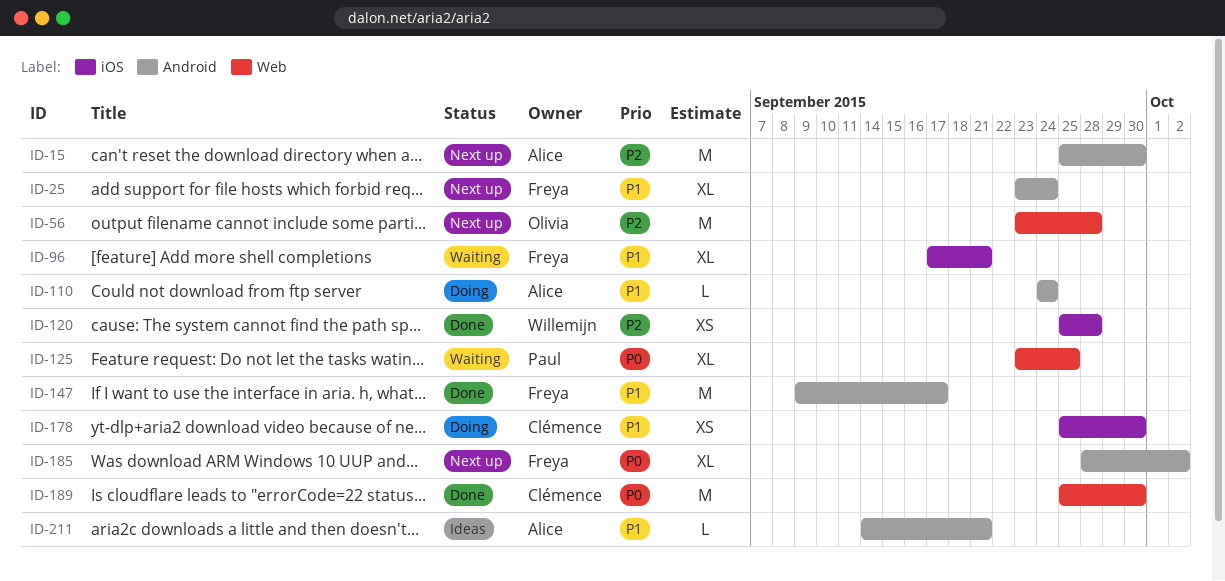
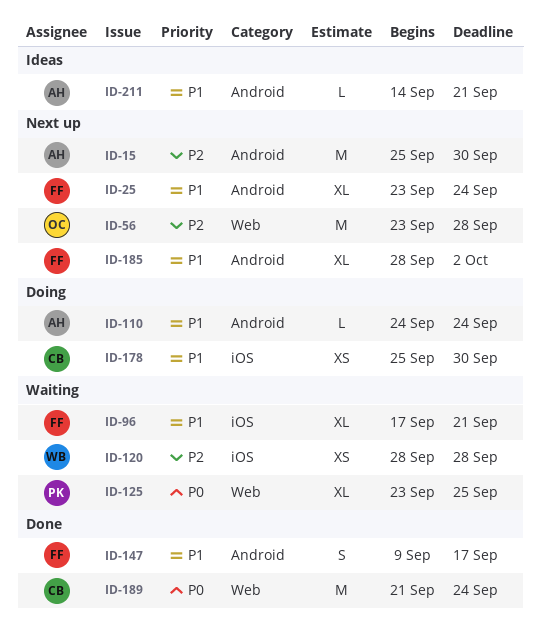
ID-120, status: Done -> Waiting
ID-120, start: Sep 25 -> Sep 28
ID-147, estimate: M -> S
ID-185, priority: P0 -> P1
ID-189, start: Sep 25 -> Sep 21
ID-189, due: Sep 30 -> Sep 24

